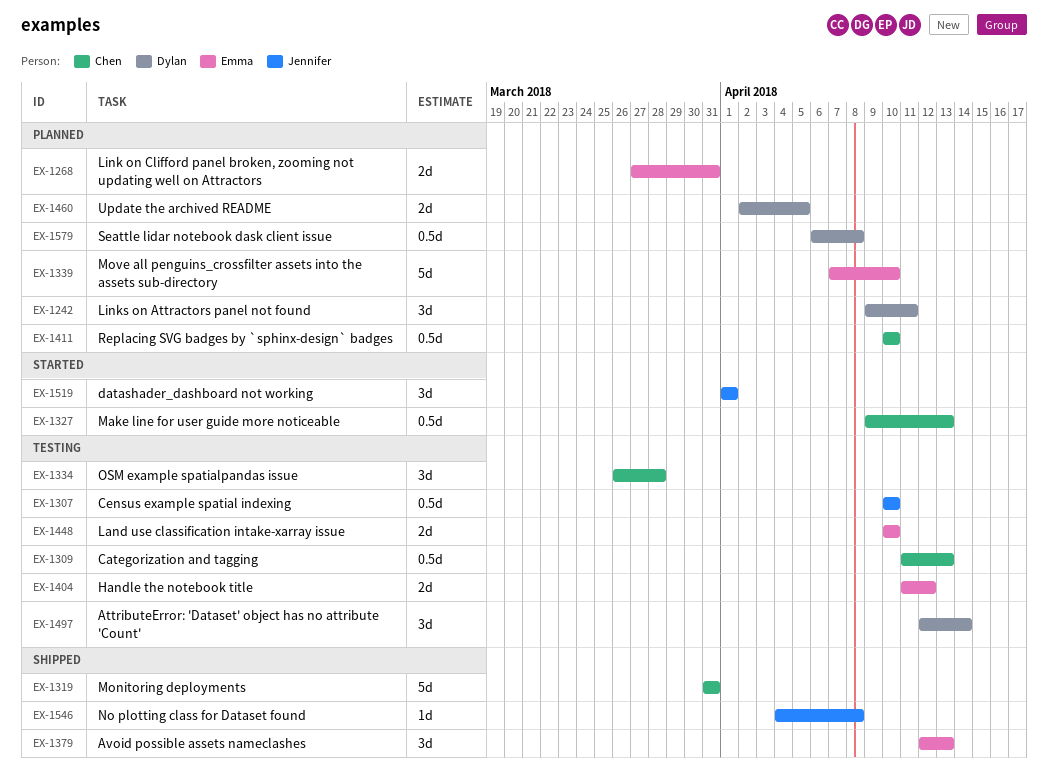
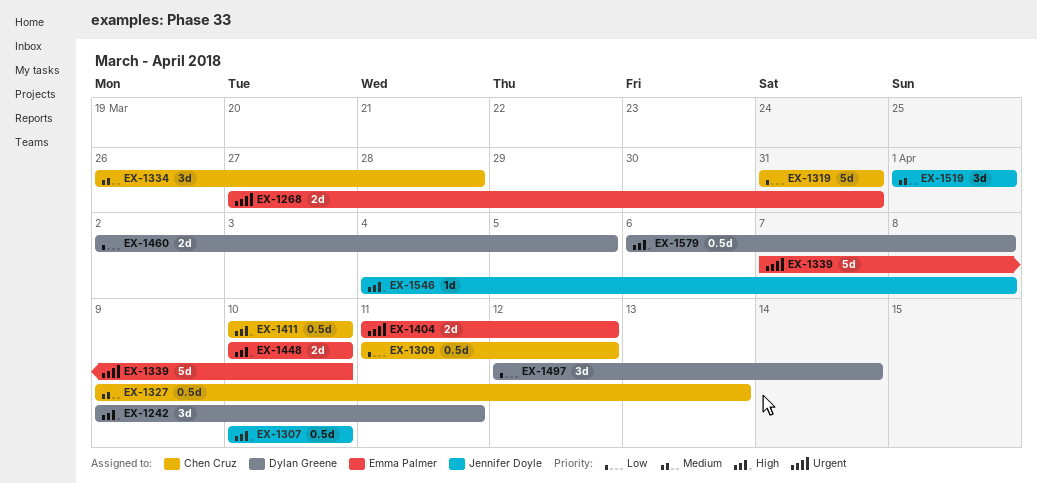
EX-1309, due: Apr 13 -> Apr 12
EX-1379: present -> none

